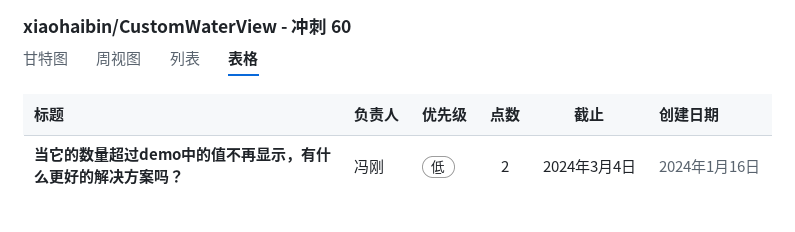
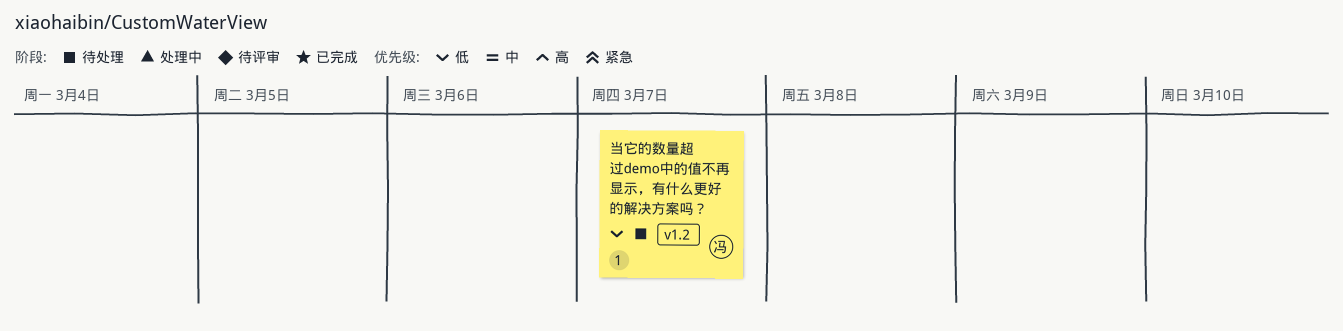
当它的数量超过demo中的值不再显示，有什么更好的解决方案吗？, estimate: 2 -> 1
当它的数量超过demo中的值不再显示，有什么更好的解决方案吗？, due: Mar 4 -> Mar 7

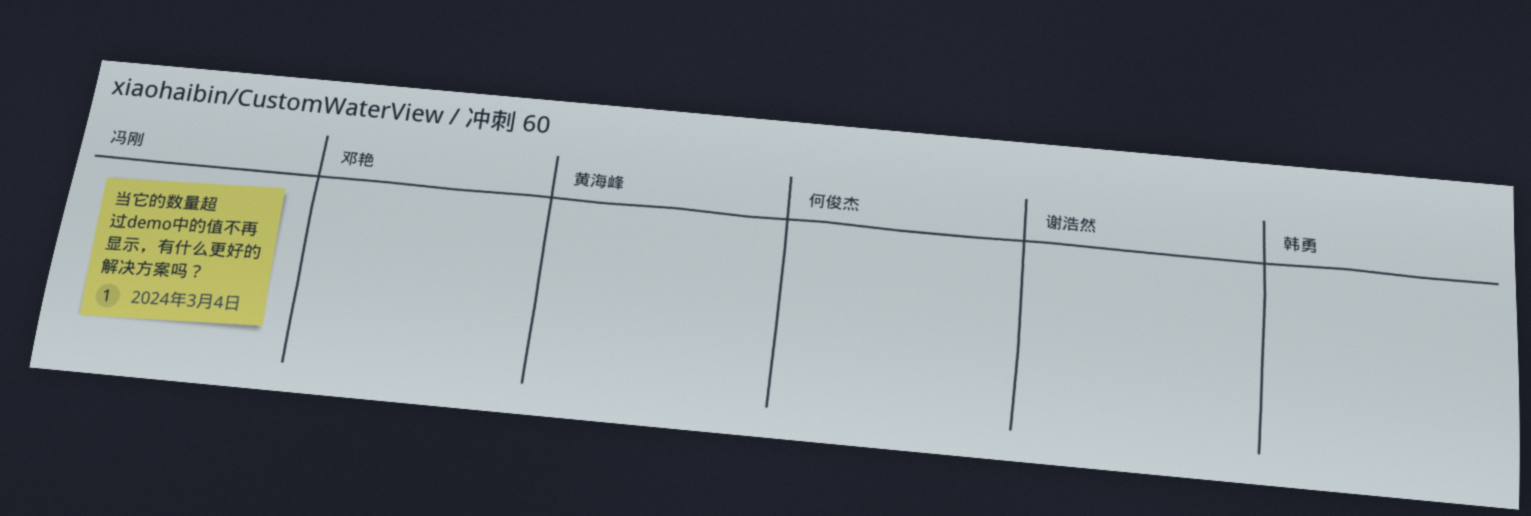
当它的数量超过demo中的值不再显示，有什么更好的解决方案吗？, due: Mar 7 -> Mar 4

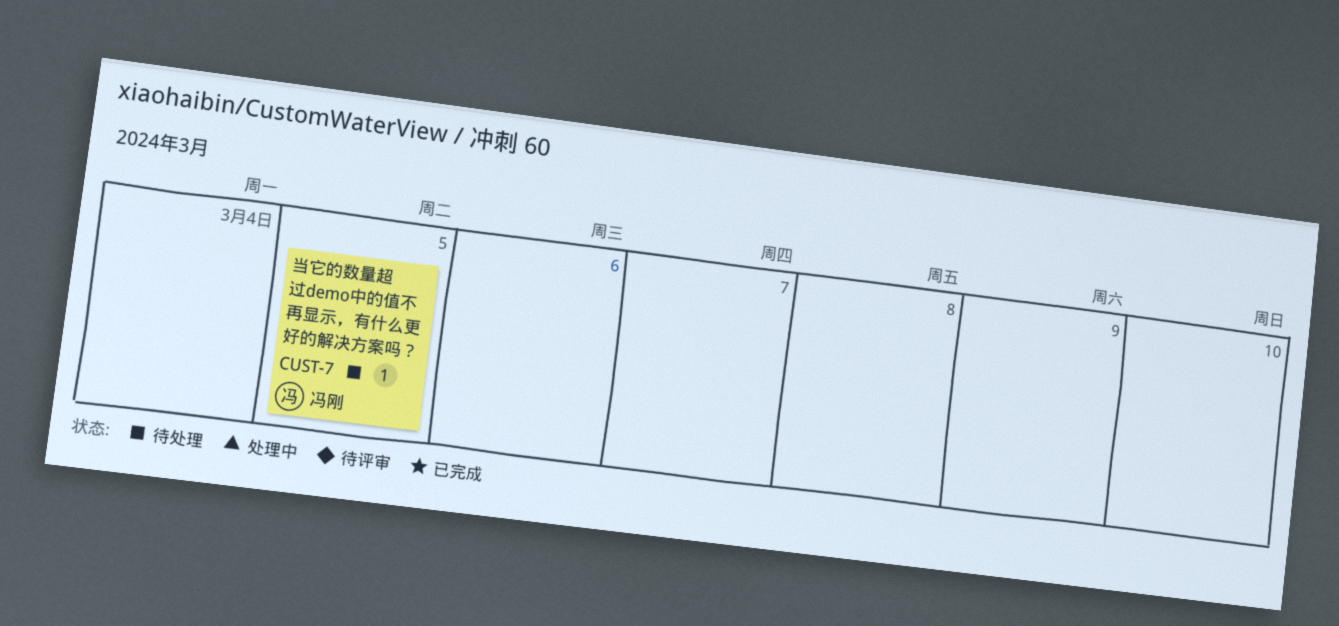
当它的数量超过demo中的值不再显示，有什么更好的解决方案吗？, due: Mar 4 -> Mar 5

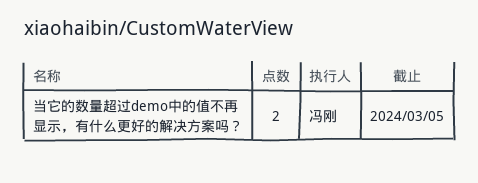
当它的数量超过demo中的值不再显示，有什么更好的解决方案吗？, estimate: 1 -> 2

